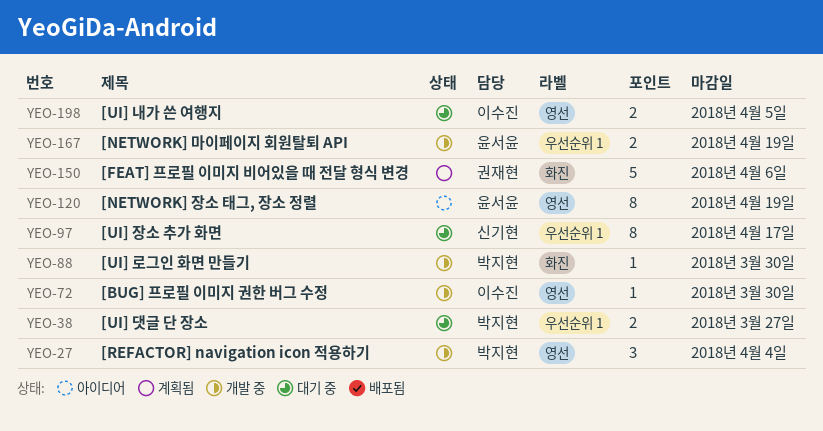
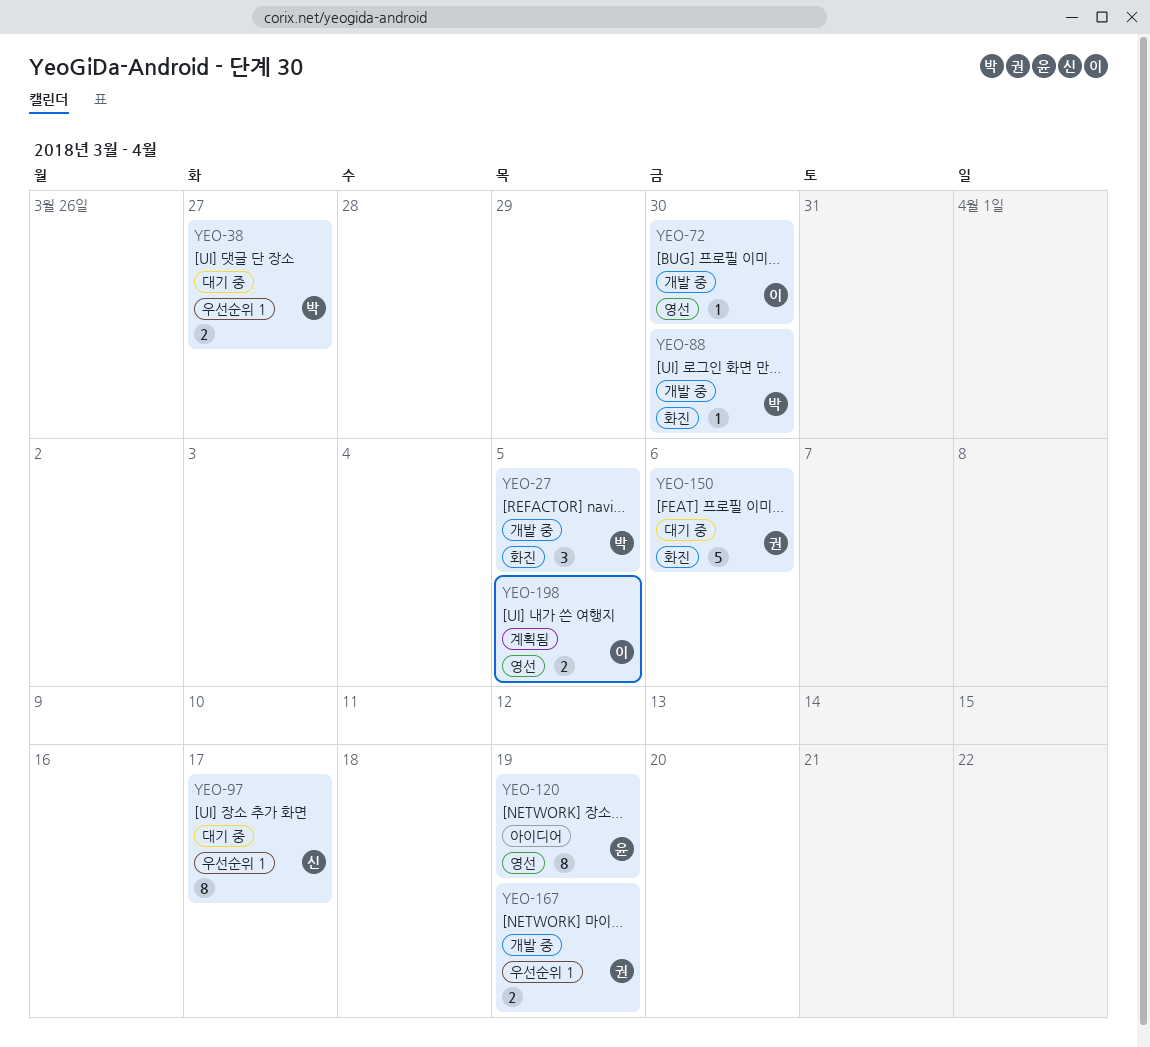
YEO-27, label: 영선 -> 화진
YEO-27, due: Apr 4 -> Apr 5
YEO-150, status: 계획됨 -> 대기 중
YEO-167, owner: 윤서윤 -> 권재현
YEO-198, status: 대기 중 -> 계획됨

